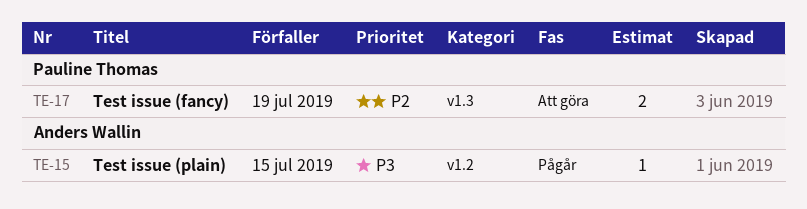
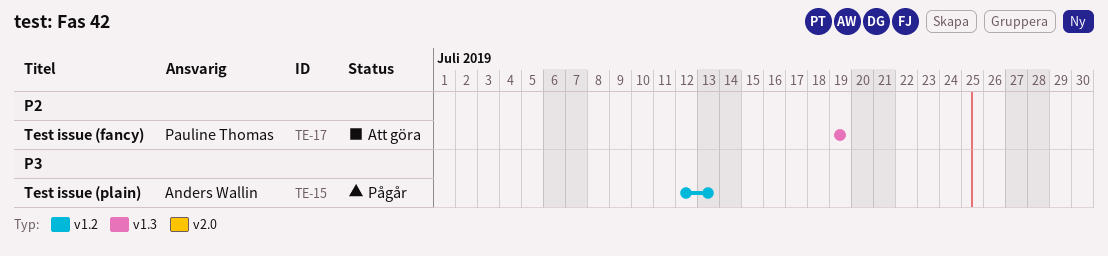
TE-15, due: Jul 15 -> Jul 13

